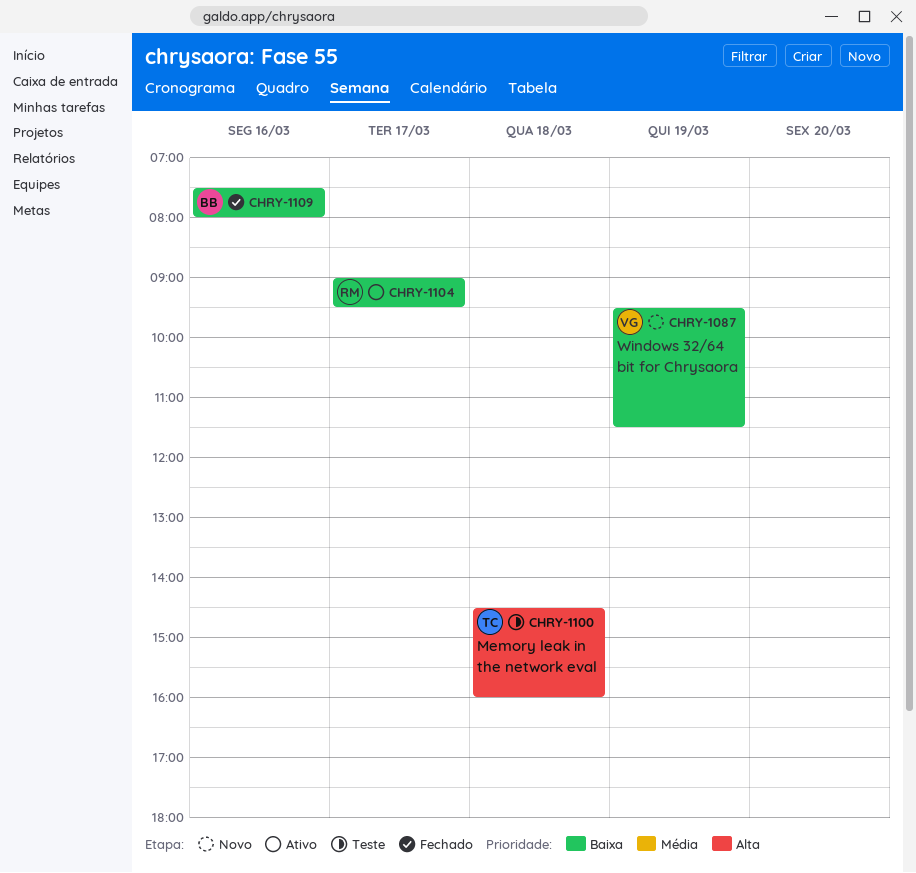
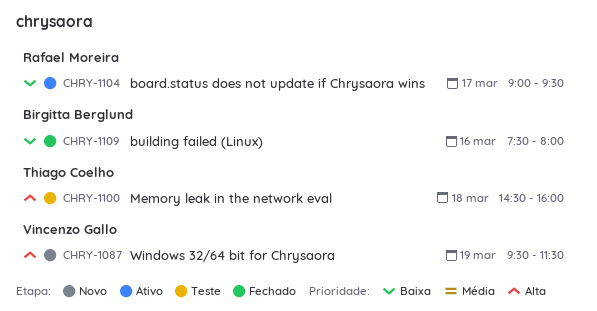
CHRY-1087, priority: Baixa -> Alta

